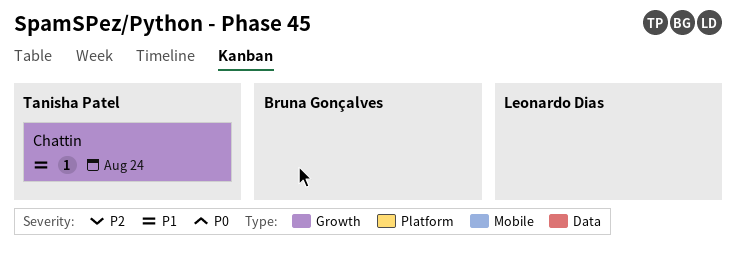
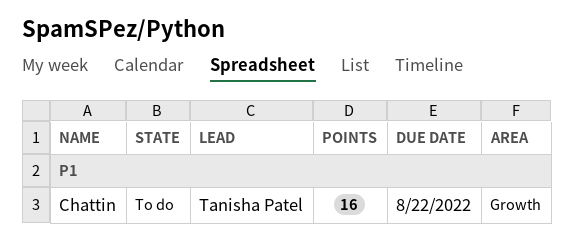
Chattin, estimate: 1 -> 16
Chattin, due: Aug 24 -> Aug 22

